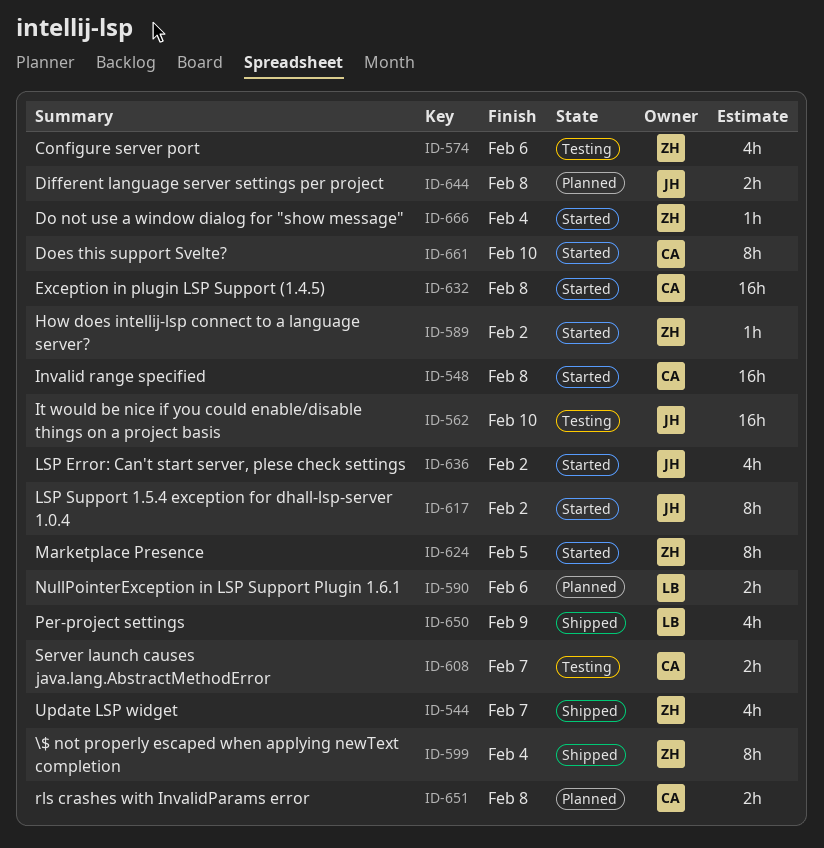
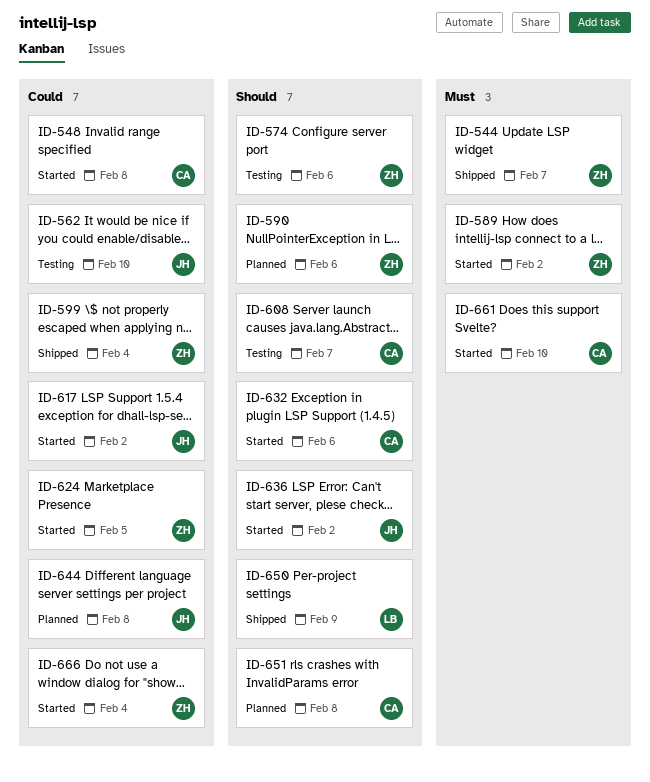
ID-590, owner: LB -> ZH
ID-632, due: Feb 8 -> Feb 6

